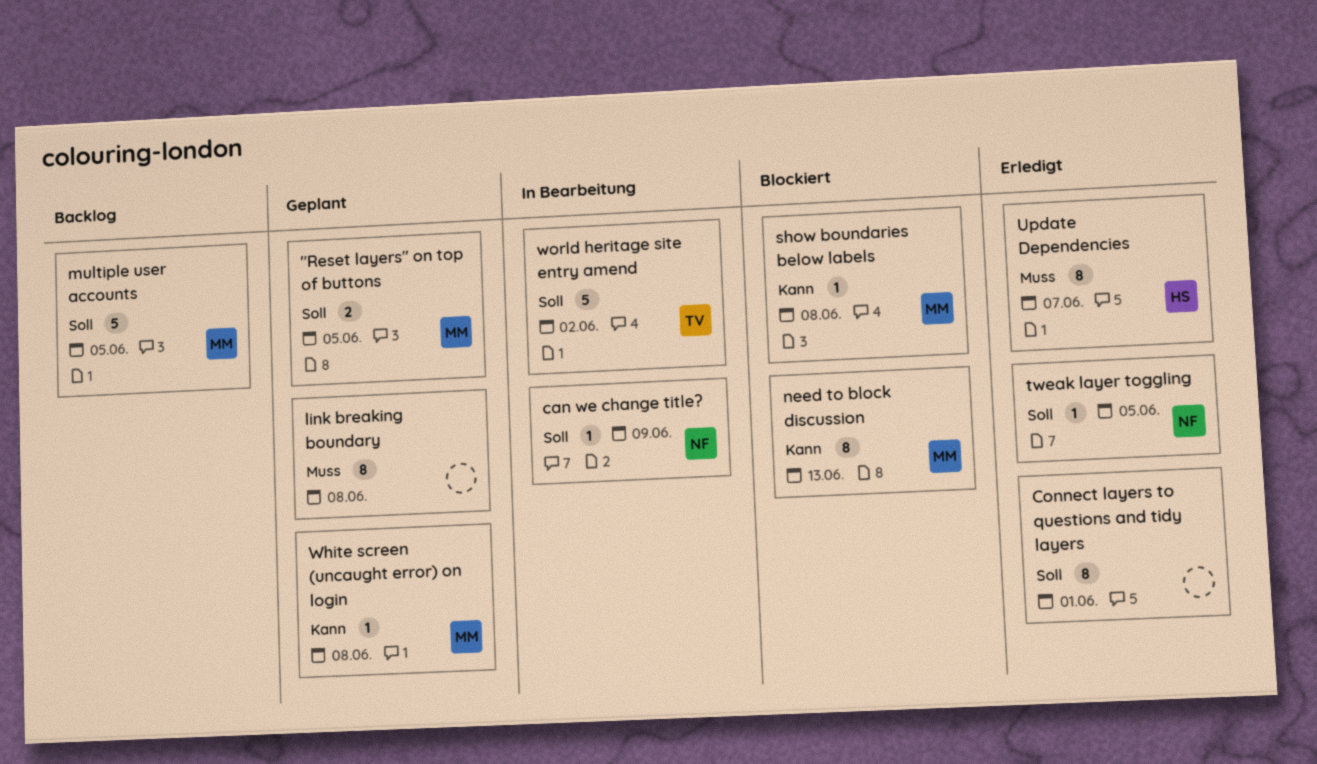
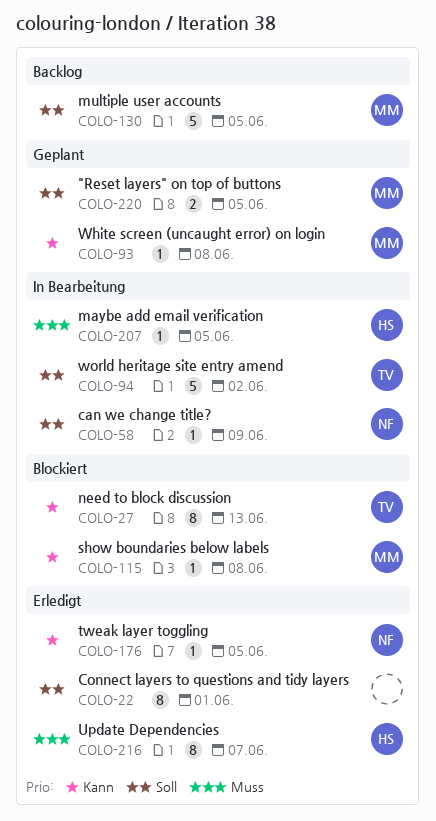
link breaking boundary: present -> none
maybe add email verification: none -> present
need to block discussion, owner: MM -> TV
tweak layer toggling, priority: Soll -> Kann

